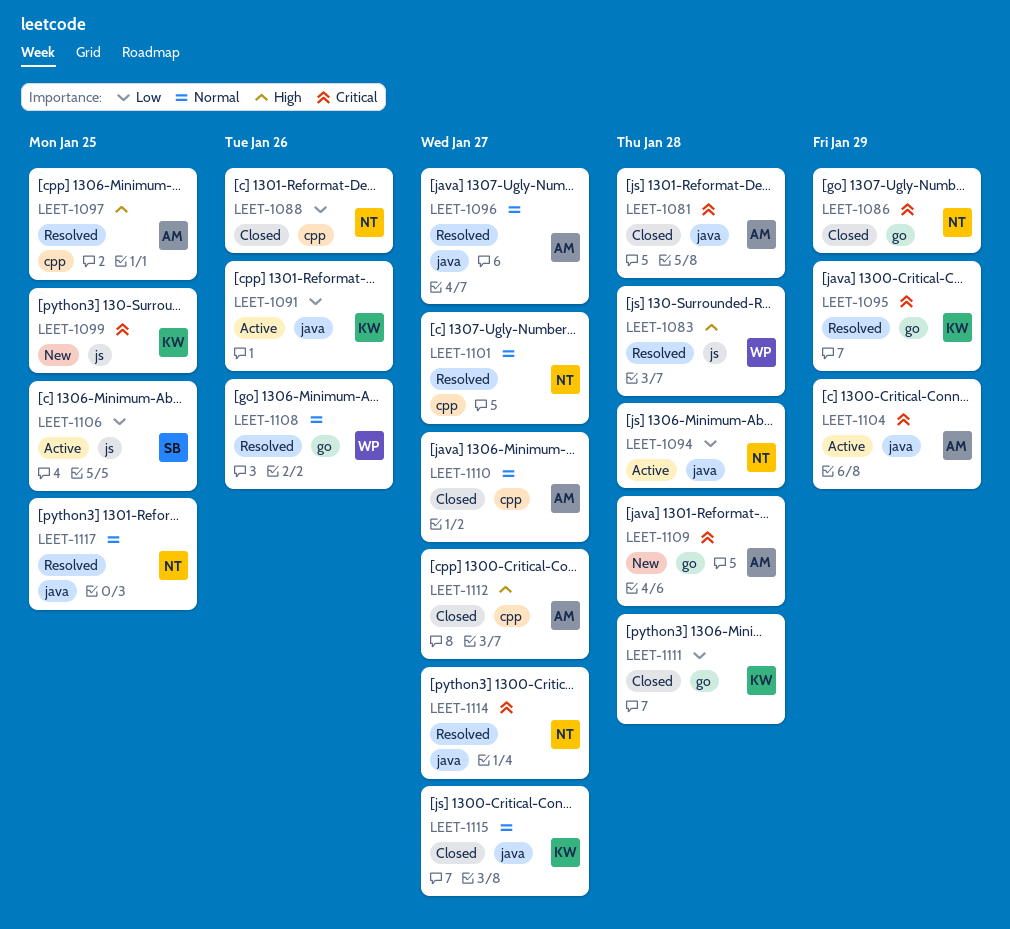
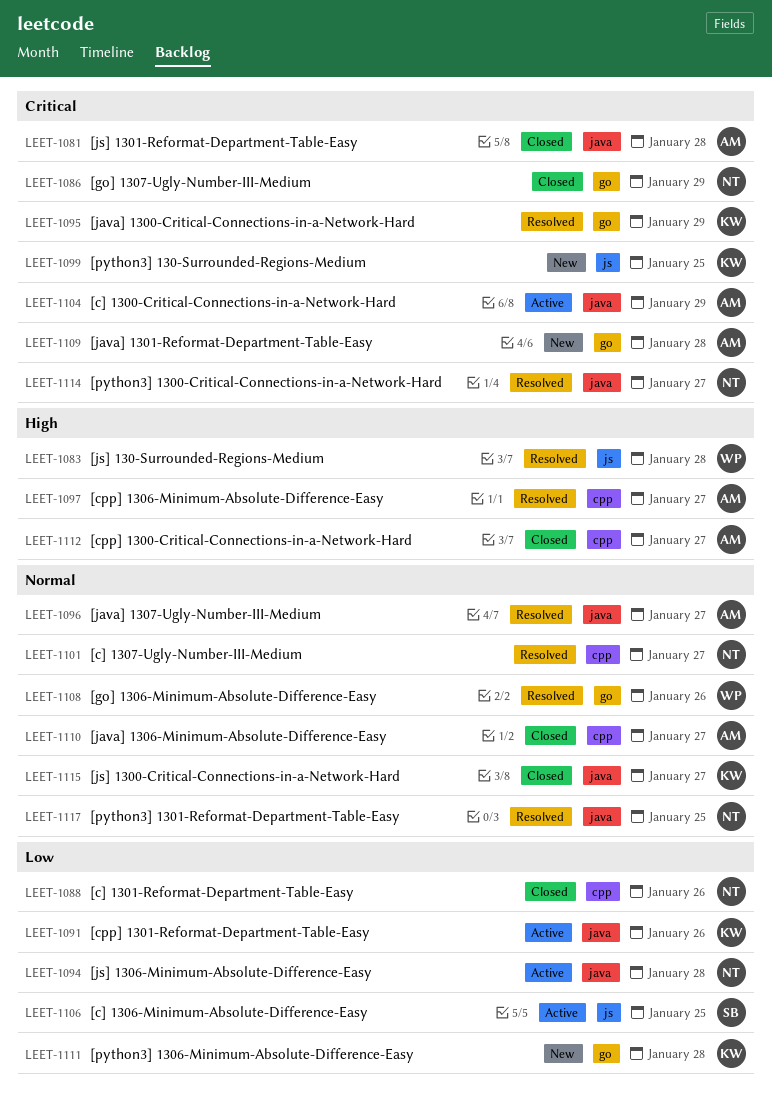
LEET-1097, due: Jan 25 -> Jan 27
LEET-1111, status: Closed -> New

